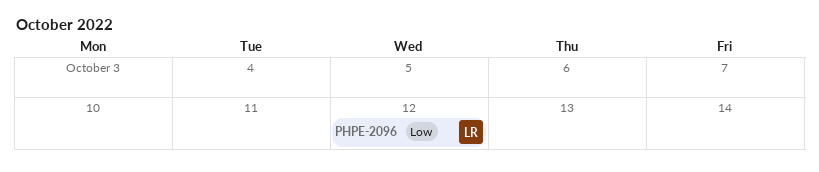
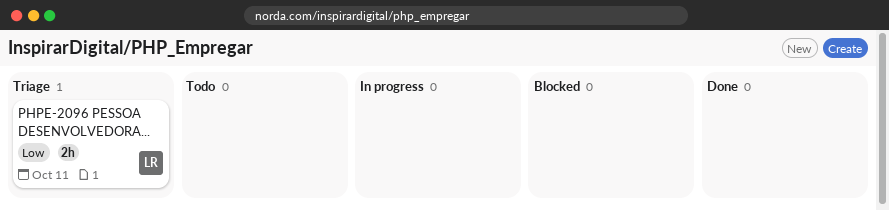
PHPE-2096, due: Oct 12 -> Oct 11

